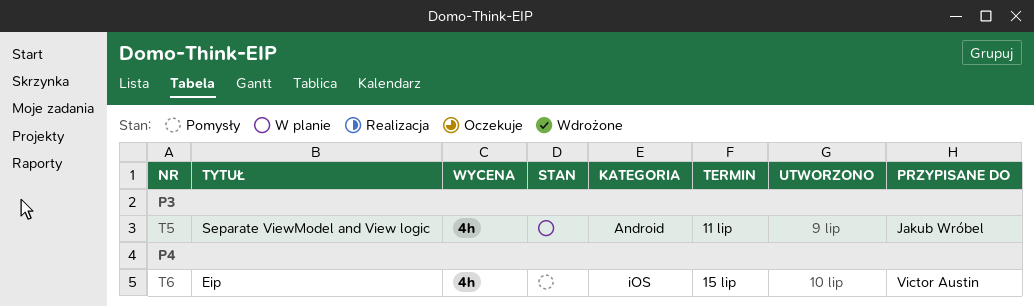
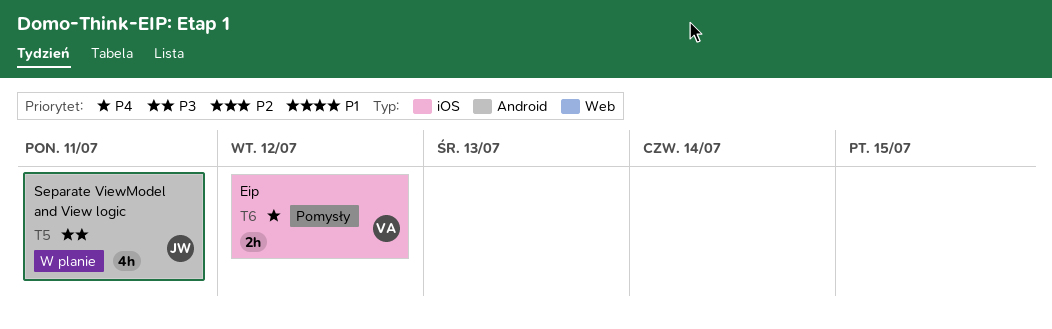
T6, estimate: 4h -> 2h
T6, due: Jul 15 -> Jul 12

